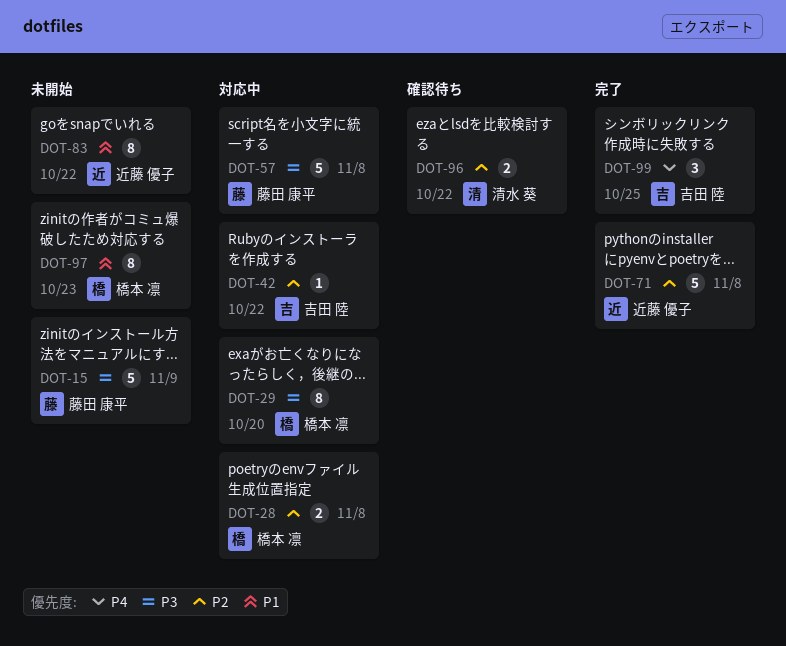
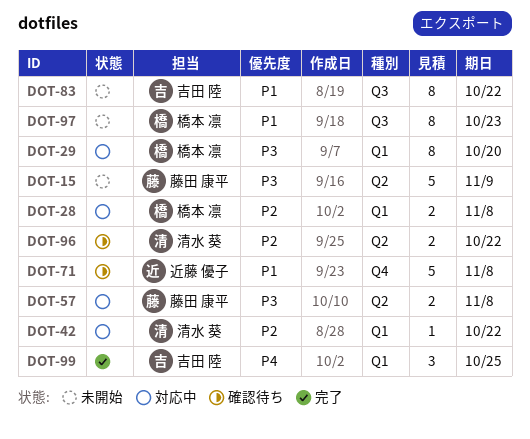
DOT-42, owner: 吉田 陸 -> 清水 葵
DOT-57, estimate: 5 -> 2
DOT-71, status: 完了 -> 確認待ち
DOT-71, priority: P2 -> P1
DOT-83, owner: 近藤 優子 -> 吉田 陸

